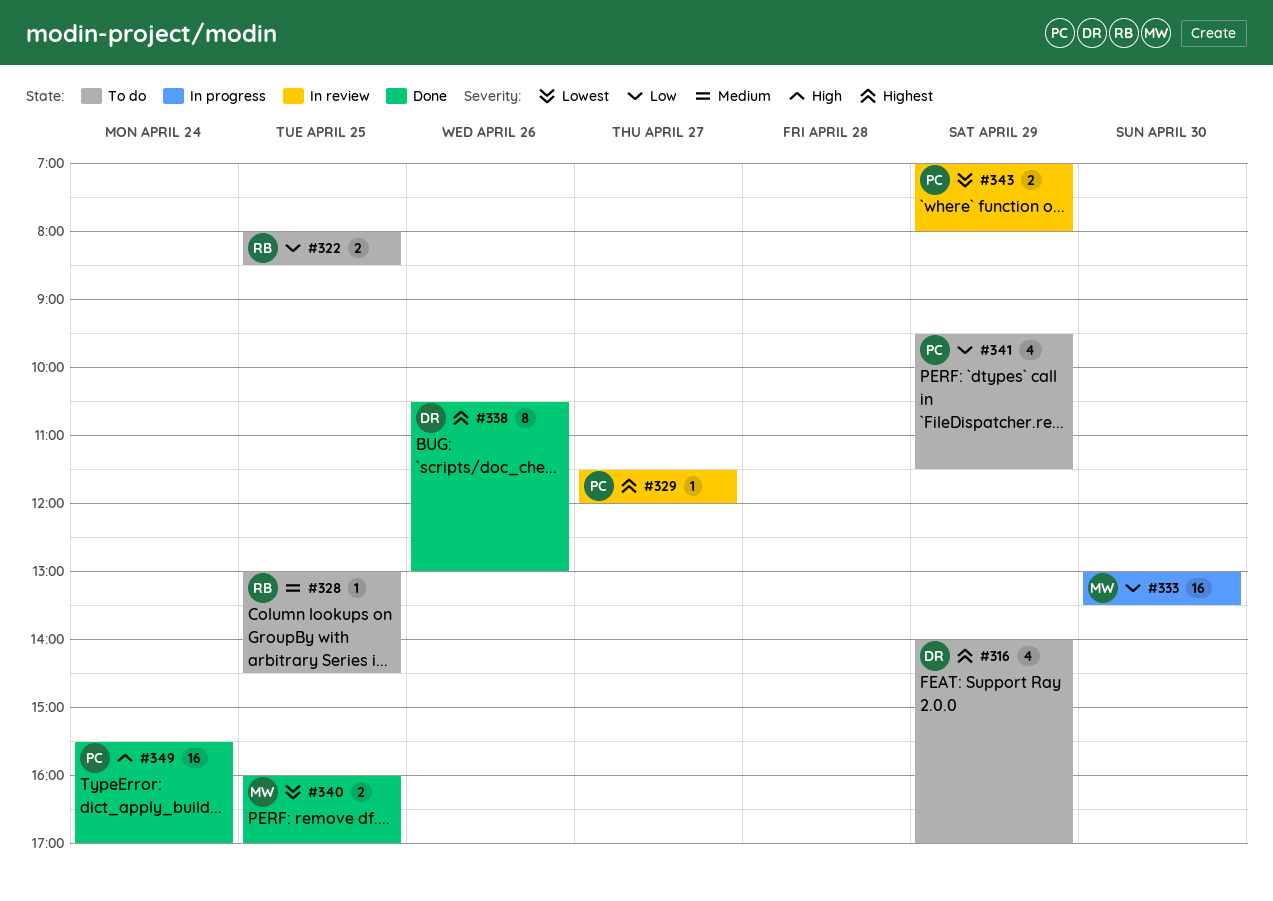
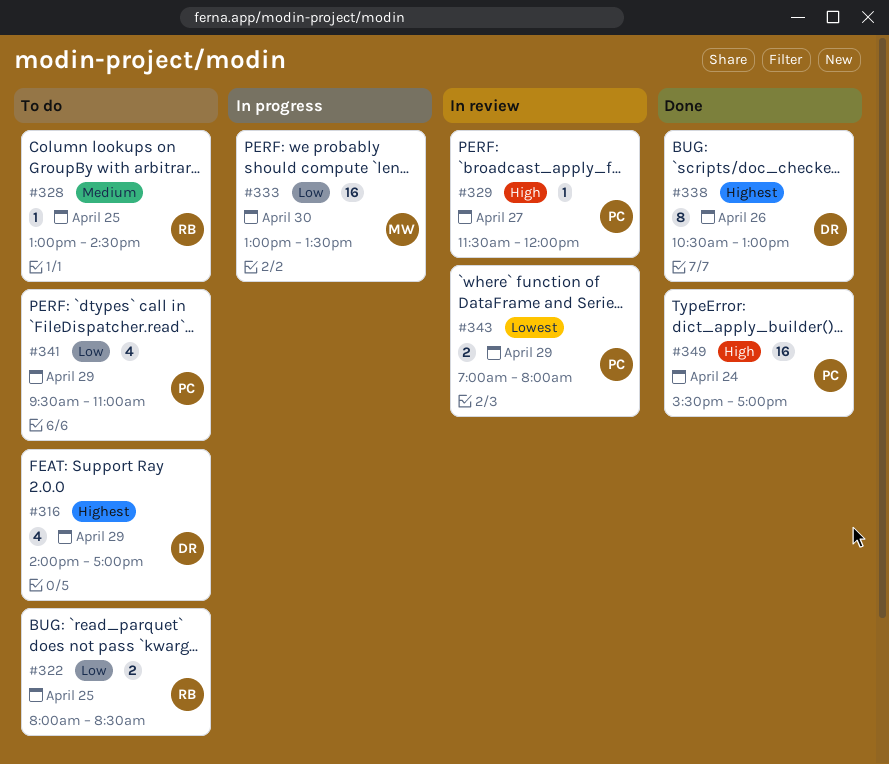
#329, priority: Highest -> High
#340: present -> none
#341, ends: 11:30 -> 11:00

